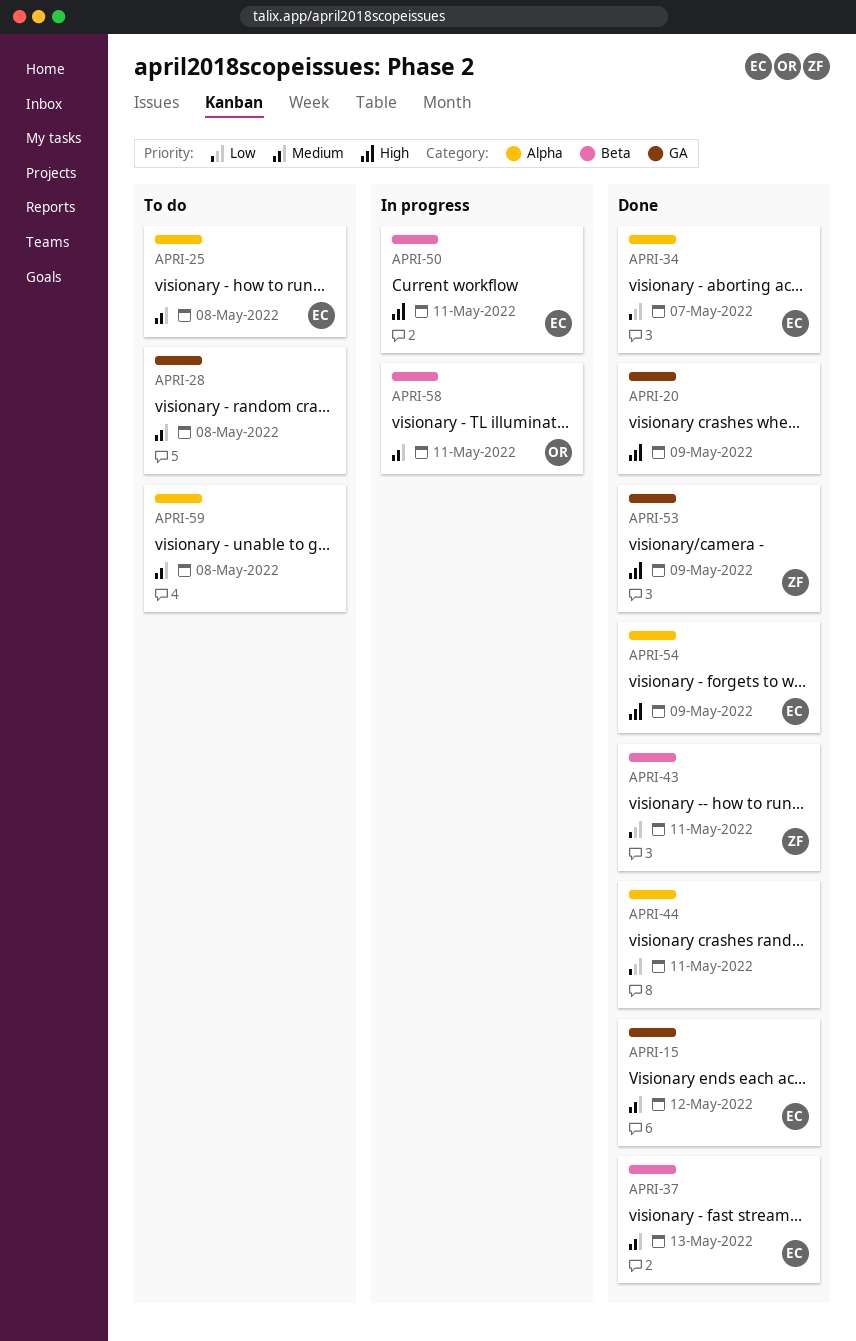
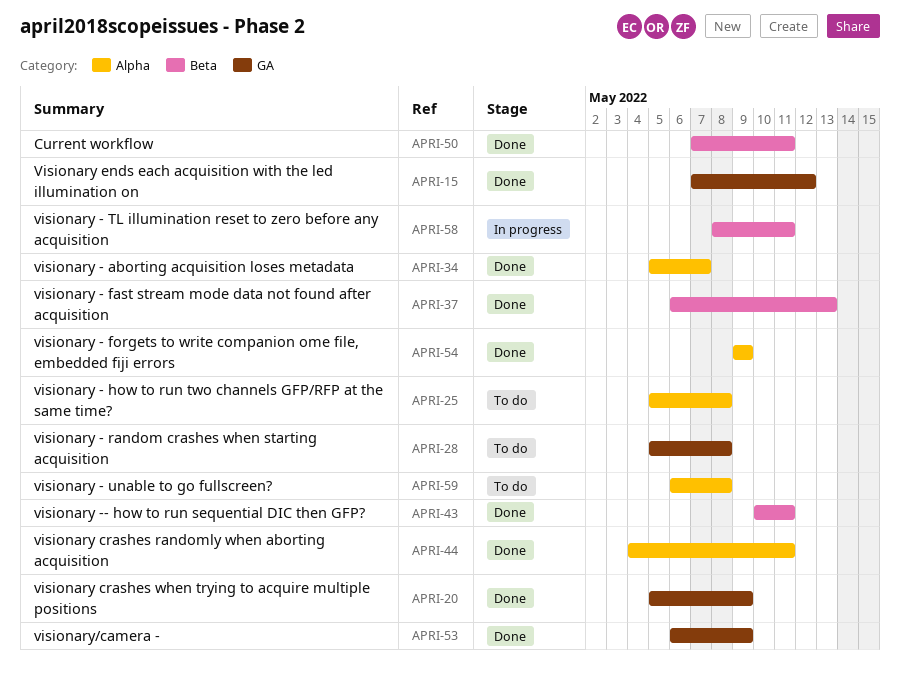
APRI-50, status: In progress -> Done

